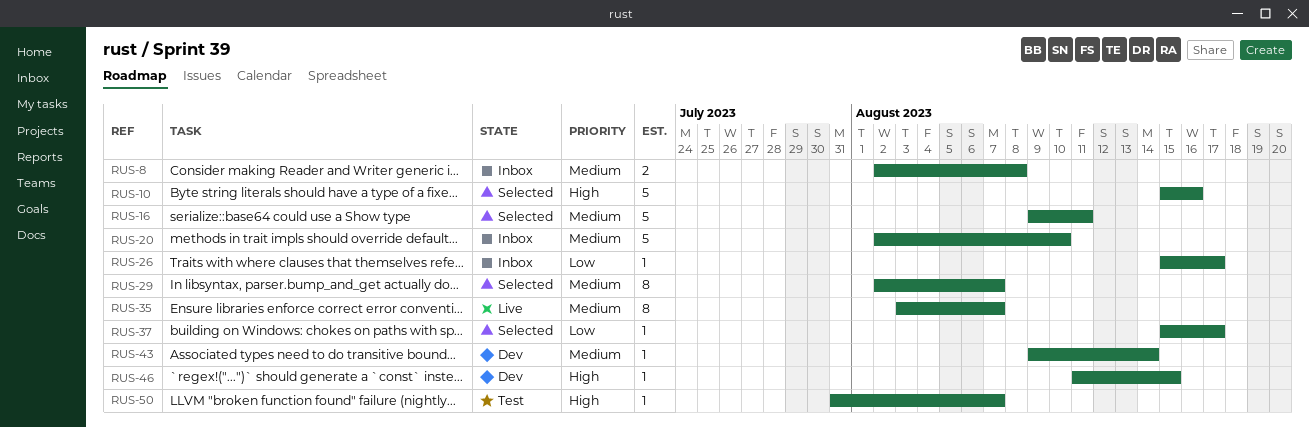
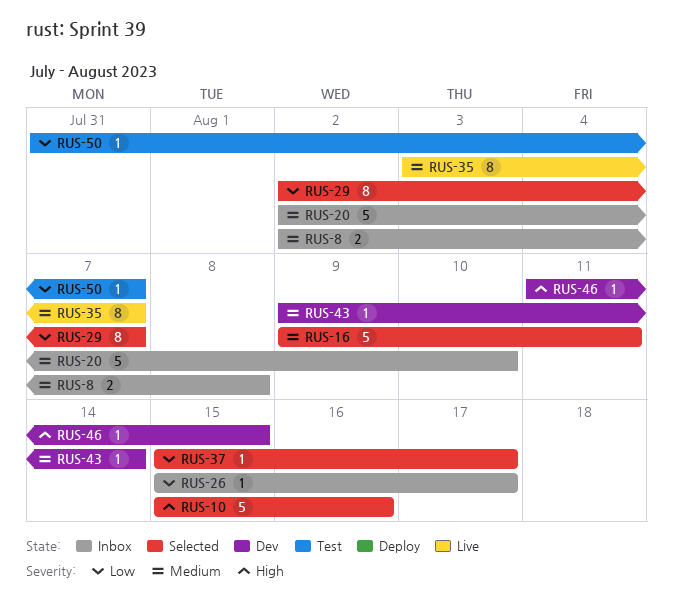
RUS-29, priority: Medium -> Low
RUS-50, priority: High -> Low

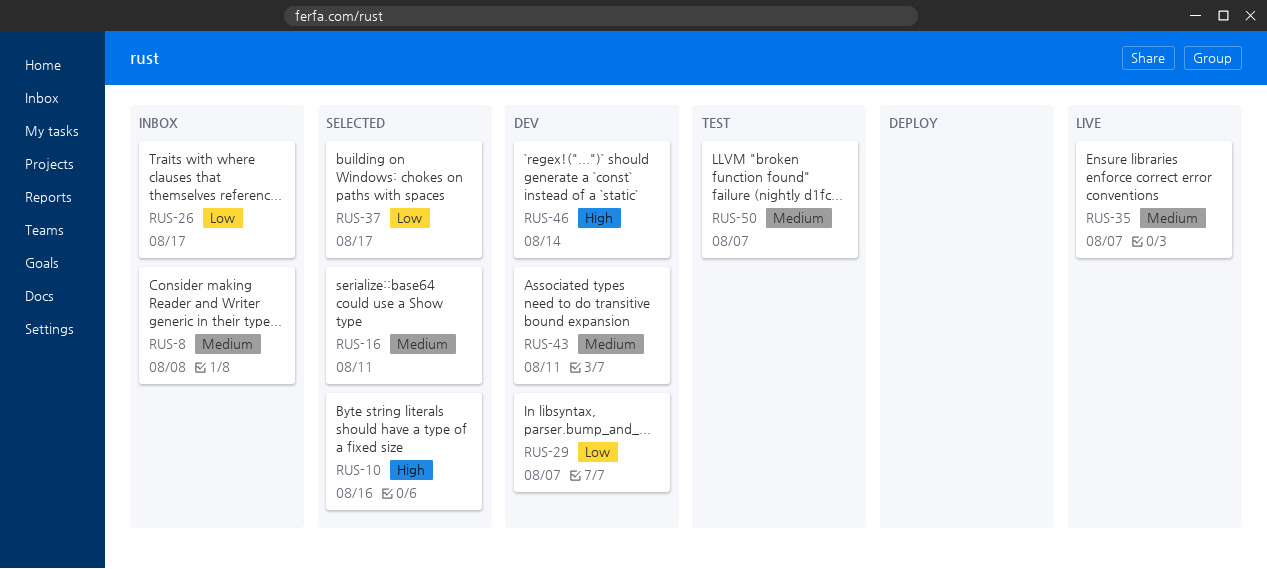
RUS-20: present -> none
RUS-29, status: Selected -> Dev
RUS-43, due: Aug 14 -> Aug 11
RUS-46, due: Aug 15 -> Aug 14
RUS-50, priority: Low -> Medium

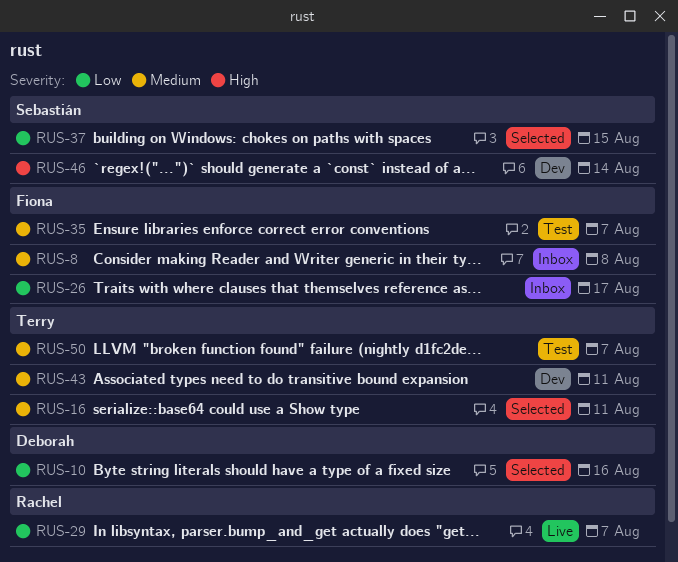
RUS-10, priority: High -> Low
RUS-29, status: Dev -> Live
RUS-35, status: Live -> Test
RUS-37, due: Aug 17 -> Aug 15

